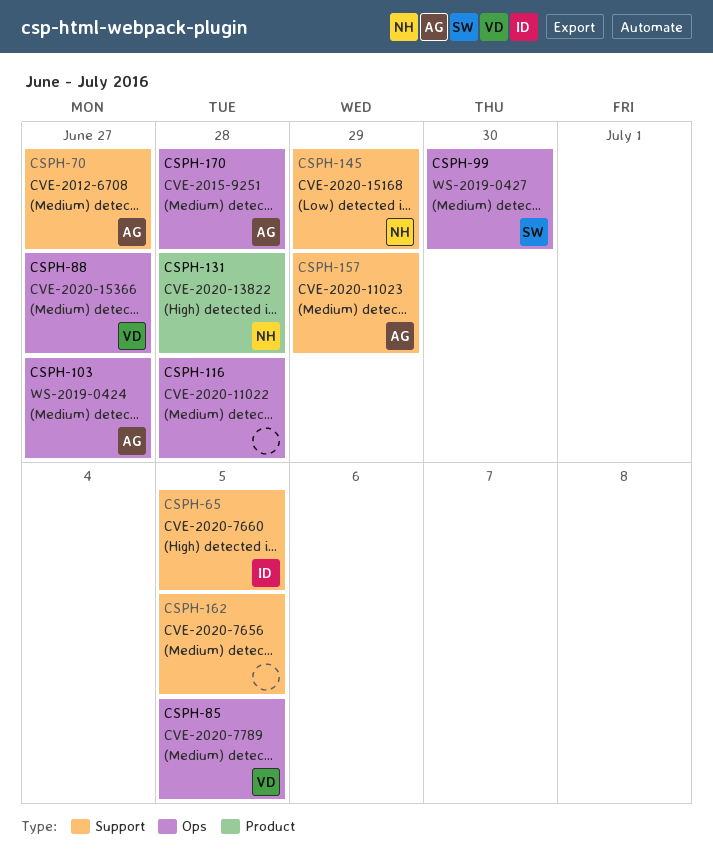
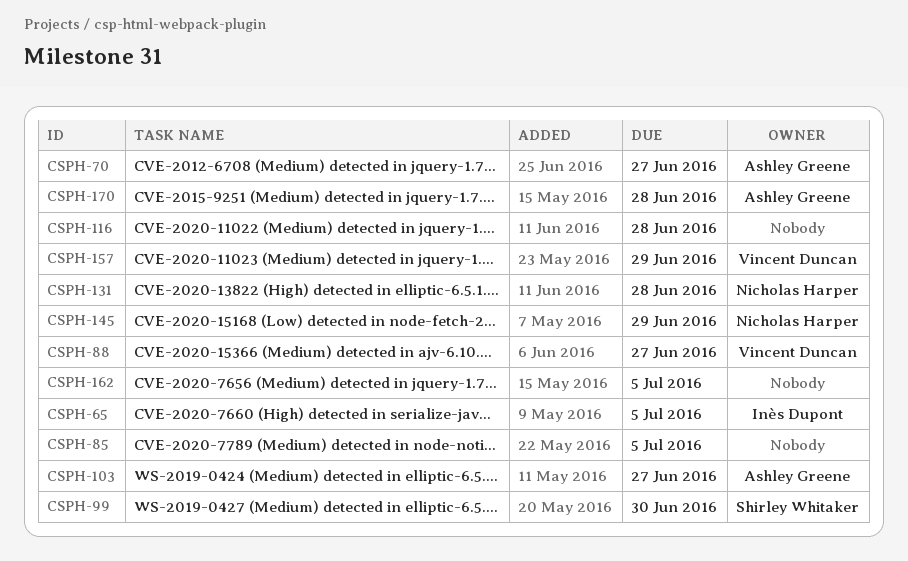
CSPH-85, owner: Vincent Duncan -> none
CSPH-157, owner: Ashley Greene -> Vincent Duncan

